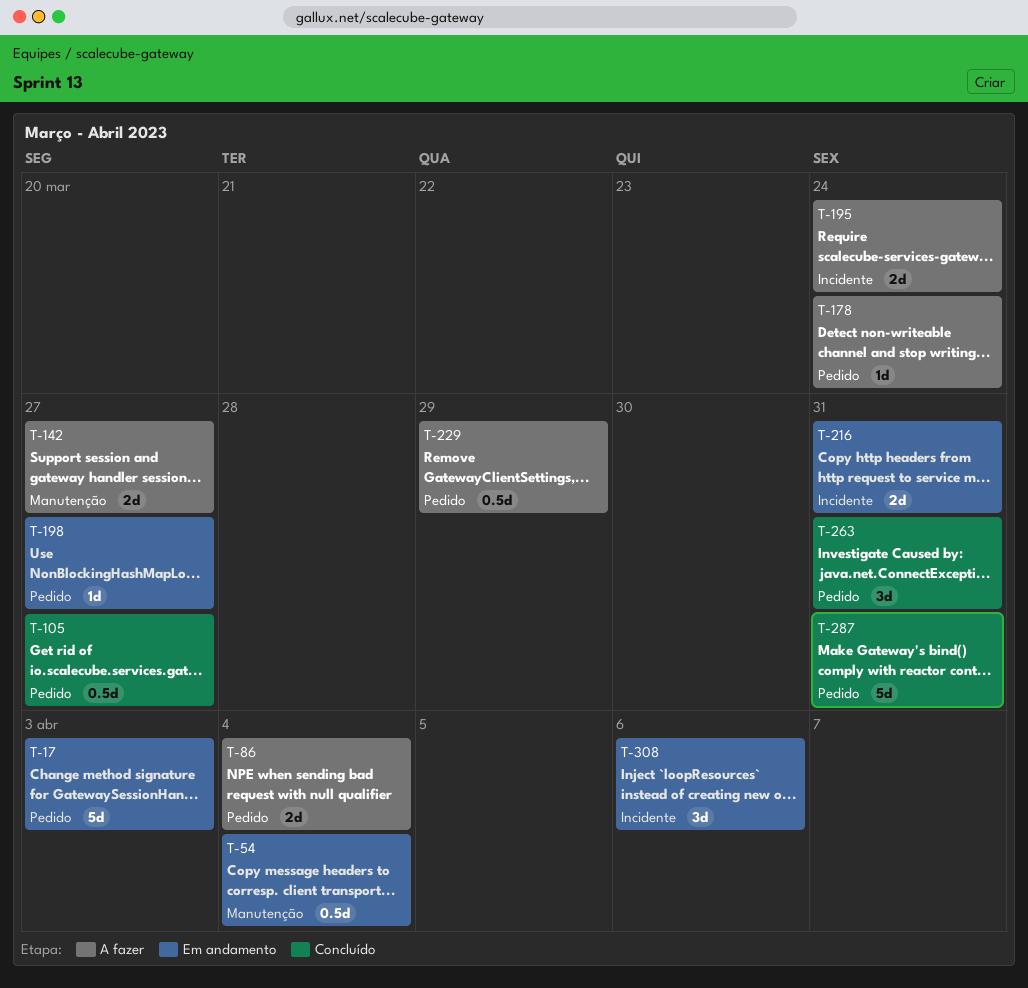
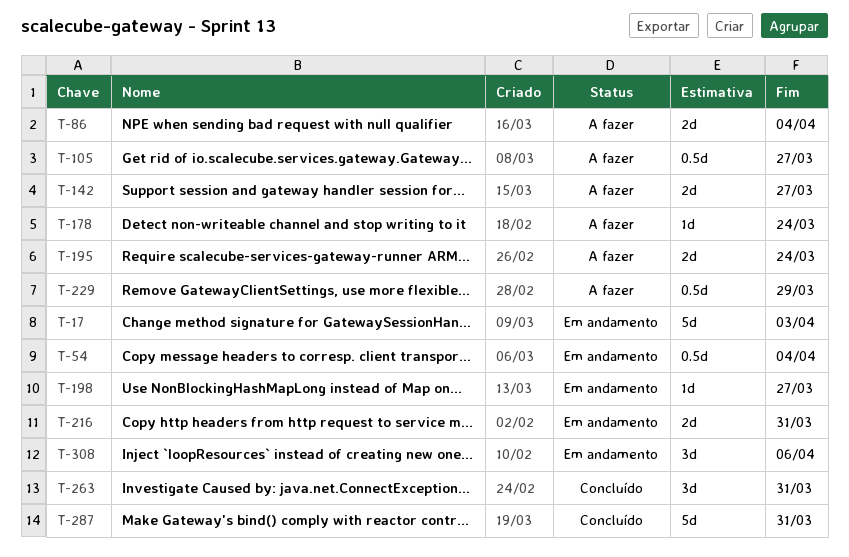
T-105, status: Concluído -> A fazer

